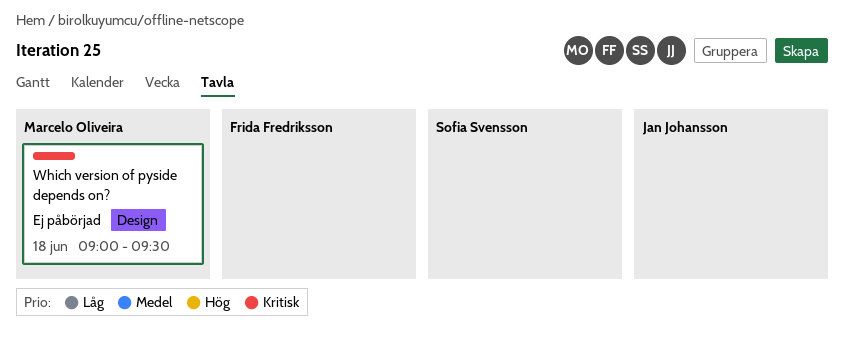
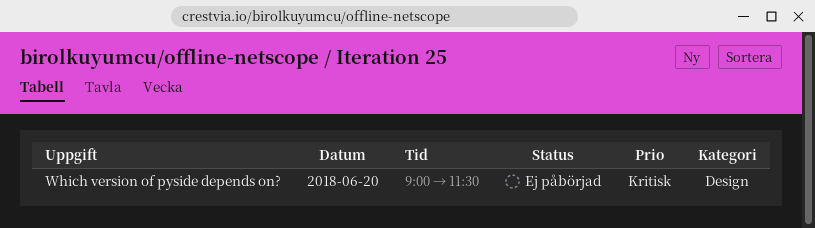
Which version of pyside depends on?, day: Jun 18 -> Jun 20
Which version of pyside depends on?, ends: 09:30 -> 11:30

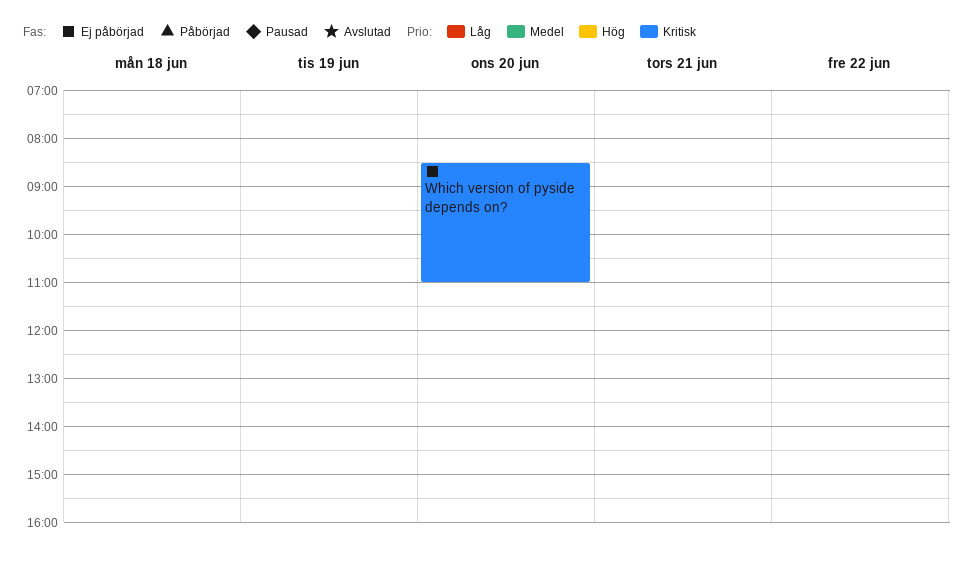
Which version of pyside depends on?, begins: 09:00 -> 08:30
Which version of pyside depends on?, ends: 11:30 -> 11:00

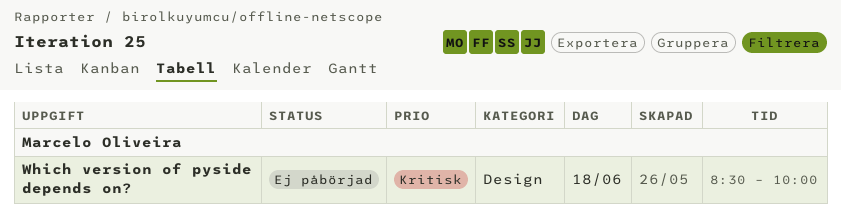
Which version of pyside depends on?, day: Jun 20 -> Jun 18
Which version of pyside depends on?, ends: 11:00 -> 10:00

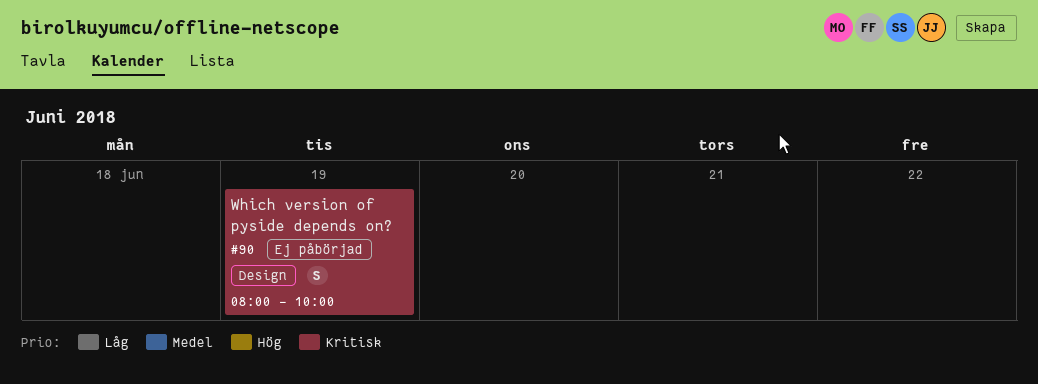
Which version of pyside depends on?, day: Jun 18 -> Jun 19
Which version of pyside depends on?, begins: 08:30 -> 08:00

